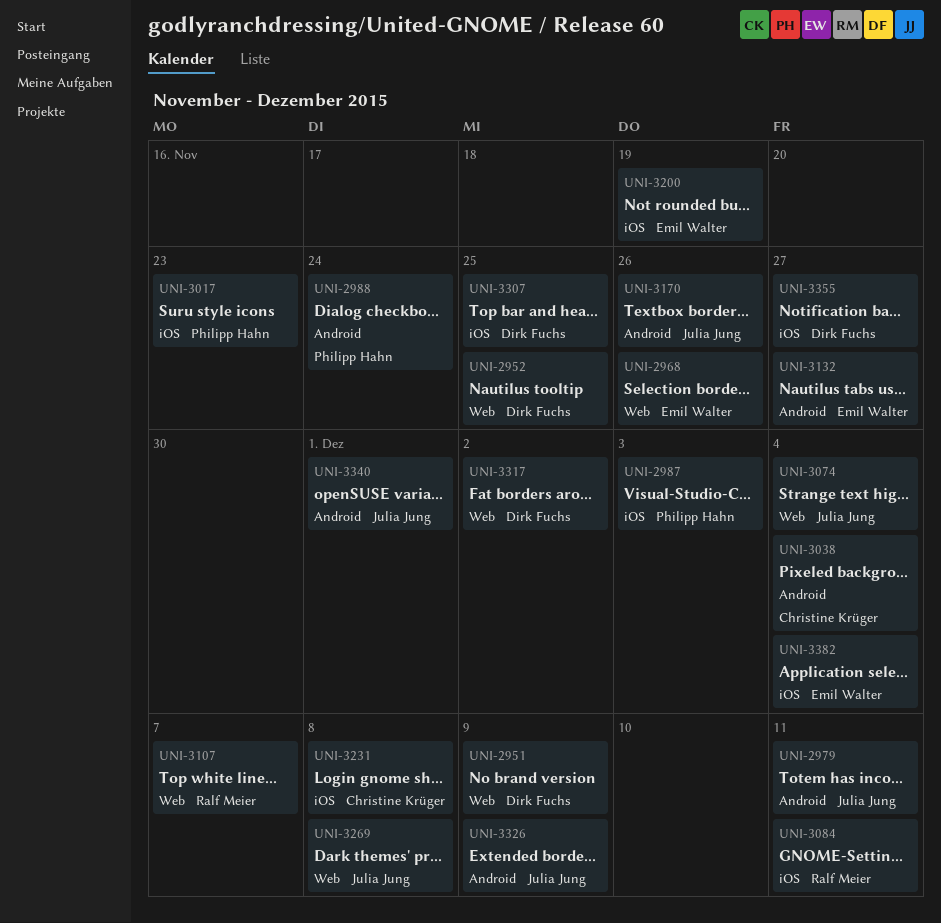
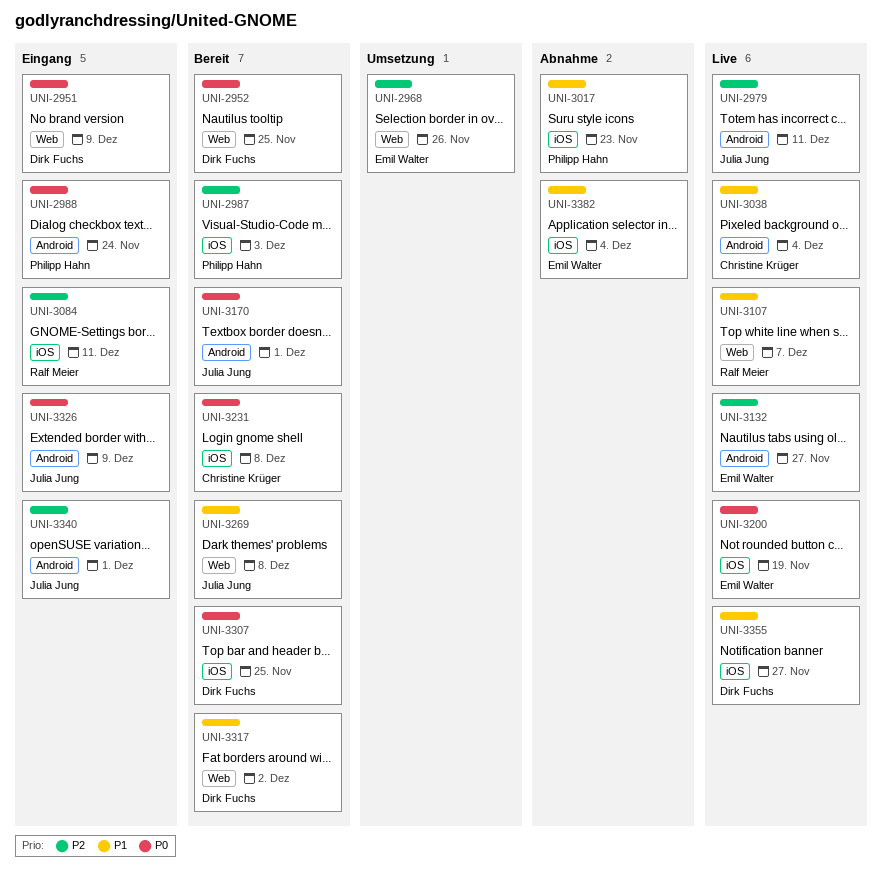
UNI-3074: present -> none
UNI-3170, due: Nov 26 -> Dec 1

